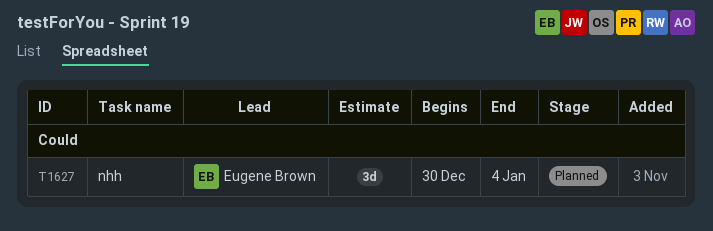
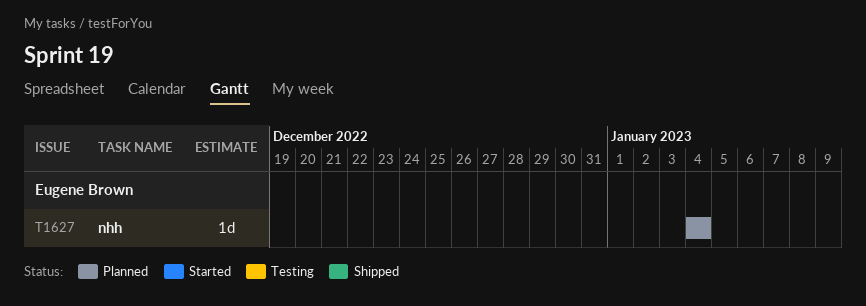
T1627, estimate: 3d -> 1d
T1627, start: Dec 30 -> Jan 4

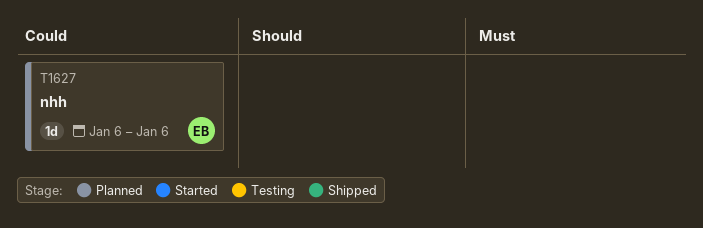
T1627, start: Jan 4 -> Jan 6
T1627, due: Jan 4 -> Jan 6

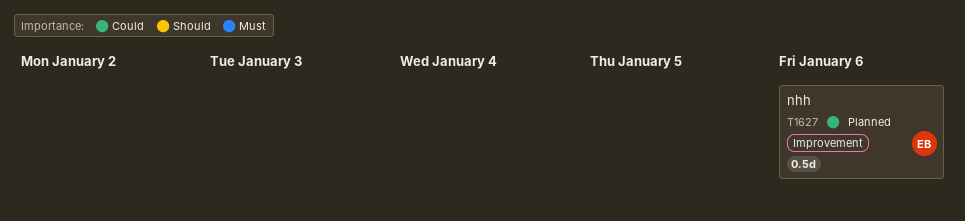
T1627, estimate: 1d -> 0.5d

